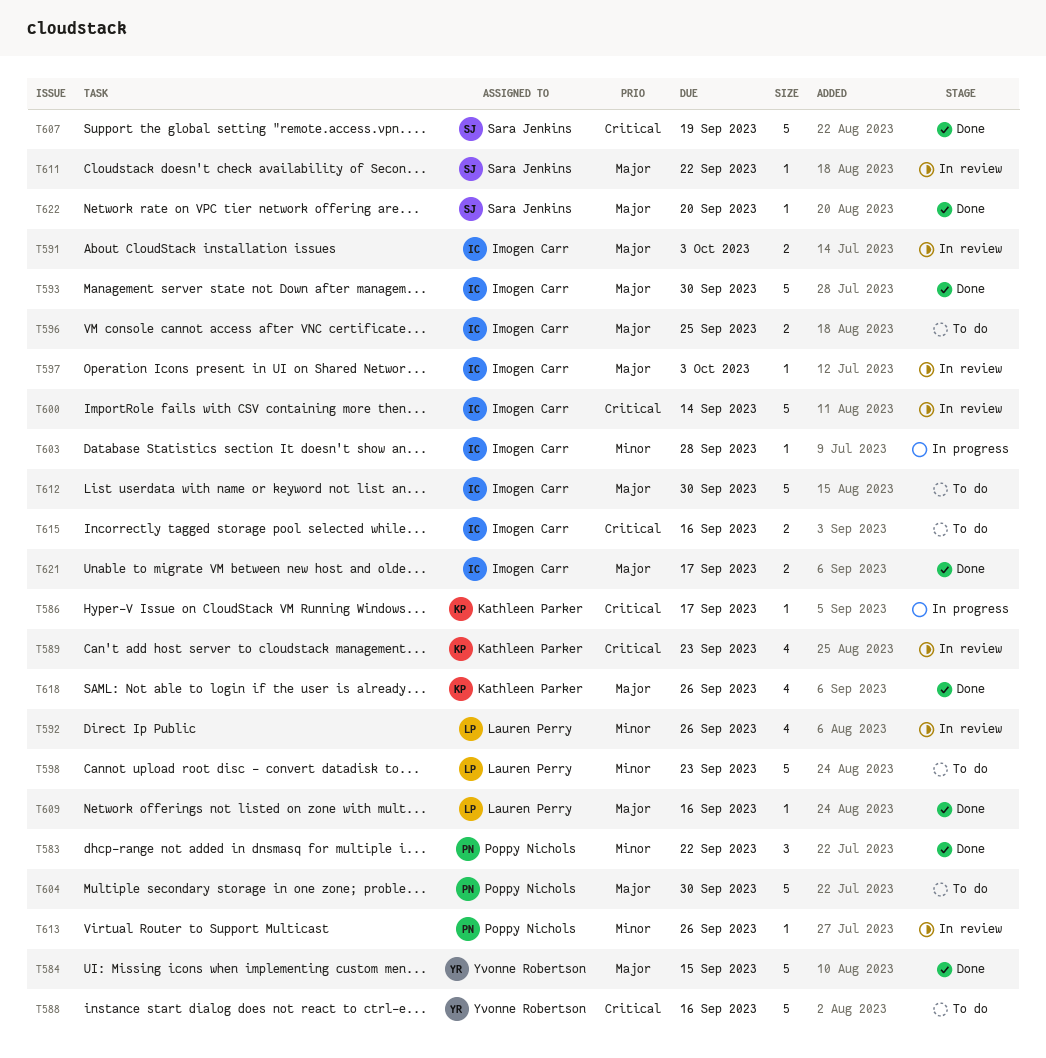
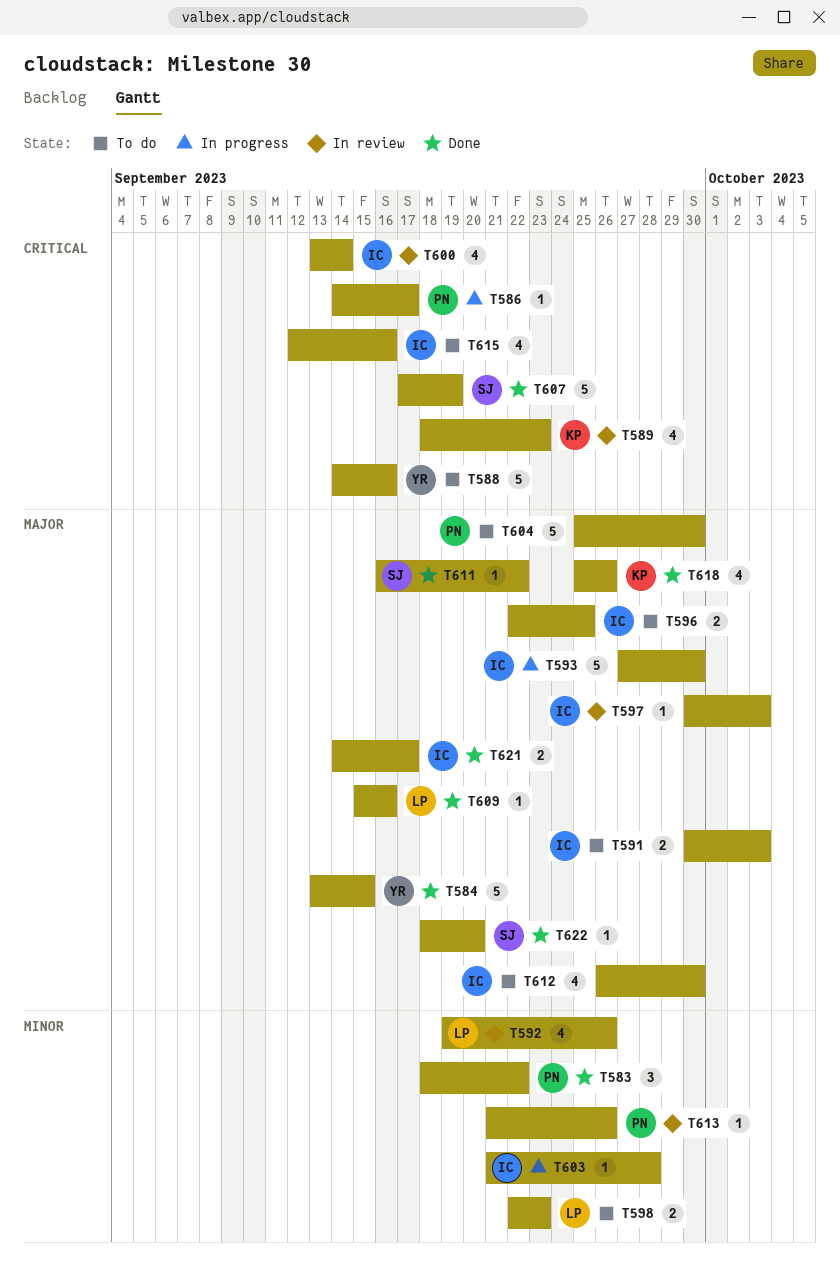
T586, owner: Kathleen Parker -> Poppy Nichols
T591, status: In review -> To do
T593, status: Done -> In progress
T598, estimate: 5 -> 2
T600, estimate: 5 -> 4
T611, status: In review -> Done
T612, estimate: 5 -> 4
T615, estimate: 2 -> 4

